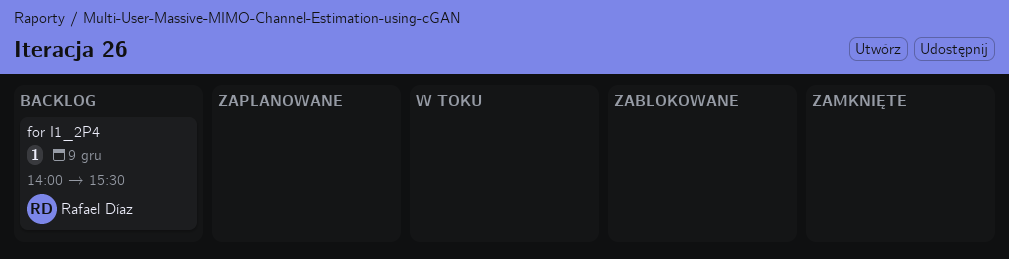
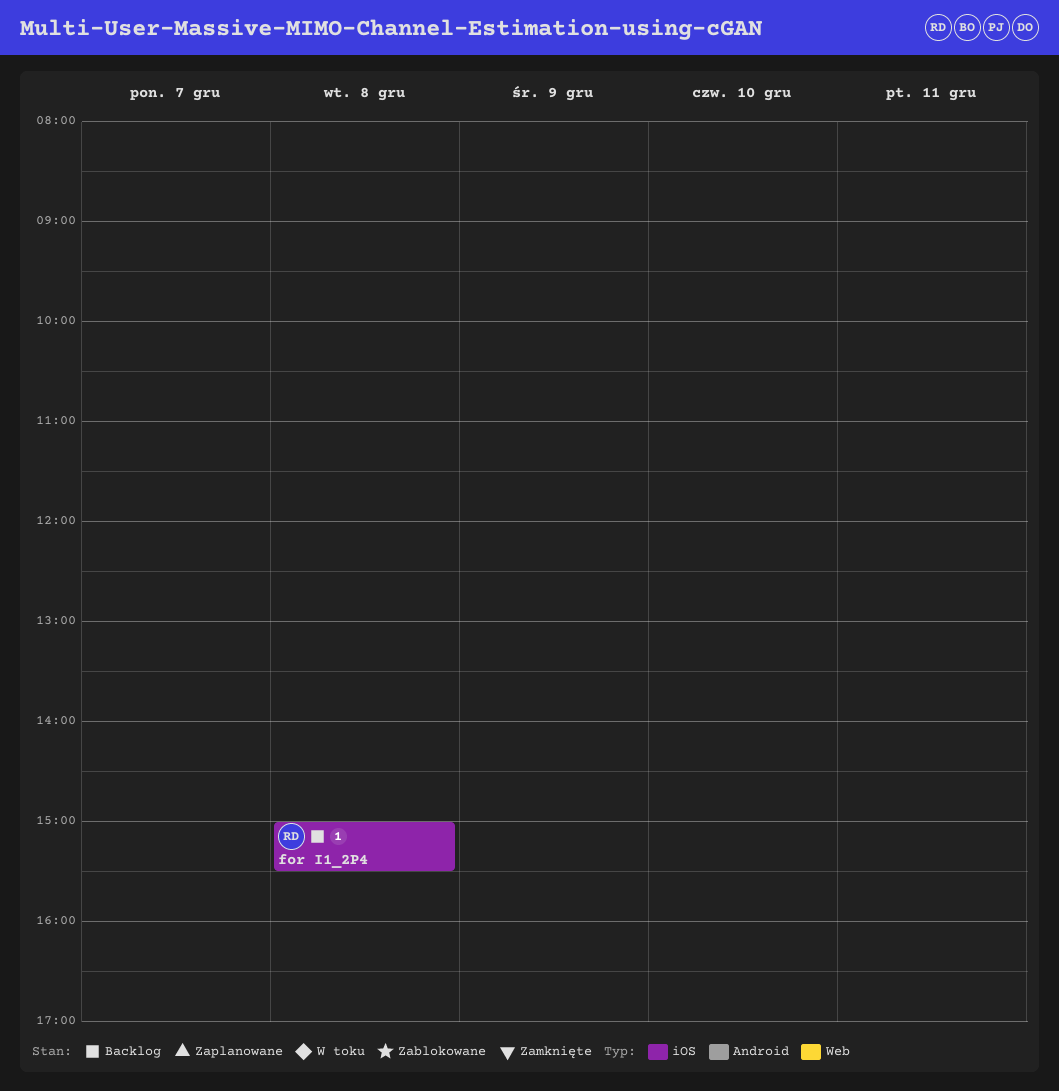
for I1_2P4, day: Dec 9 -> Dec 8
for I1_2P4, begins: 14:00 -> 15:00

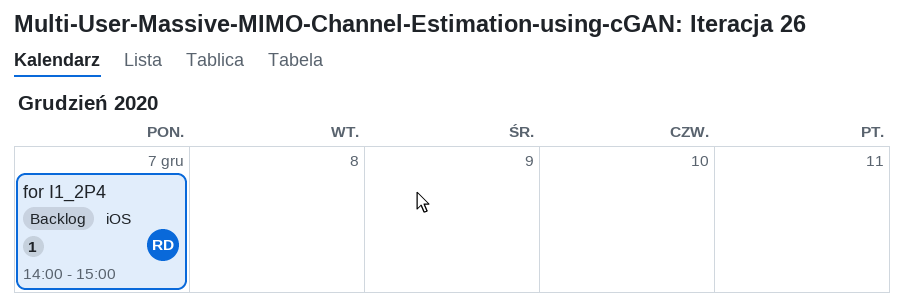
for I1_2P4, day: Dec 8 -> Dec 7
for I1_2P4, begins: 15:00 -> 14:00
for I1_2P4, ends: 15:30 -> 15:00

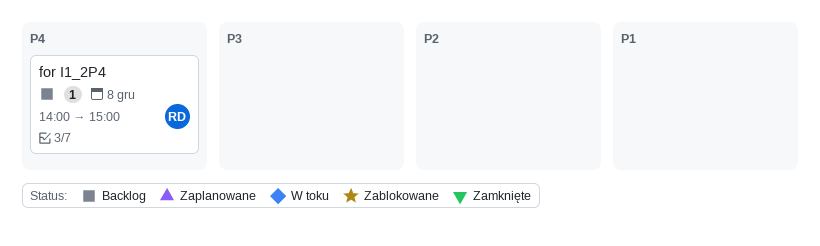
for I1_2P4, day: Dec 7 -> Dec 8

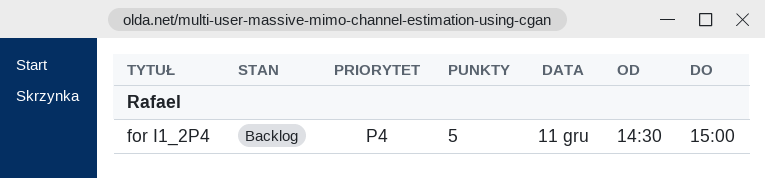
for I1_2P4, estimate: 1 -> 5
for I1_2P4, day: Dec 8 -> Dec 11
for I1_2P4, begins: 14:00 -> 14:30

